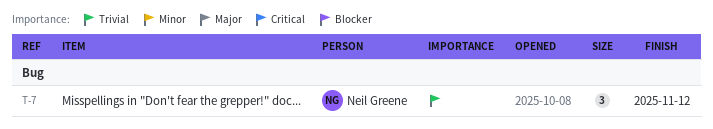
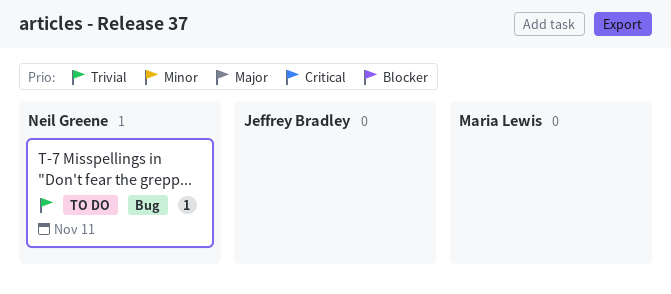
T-7, estimate: 3 -> 1
T-7, due: Nov 12 -> Nov 11

